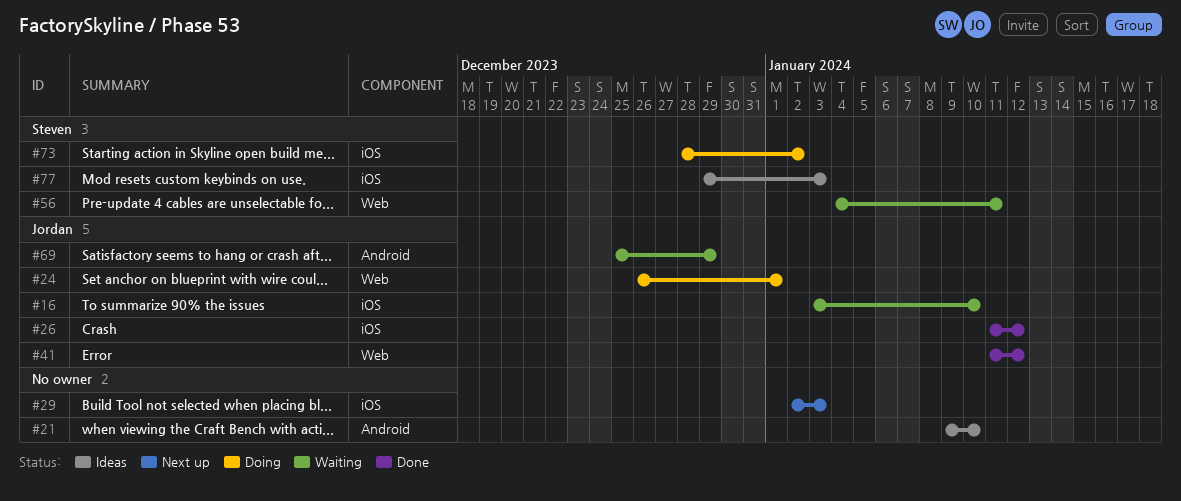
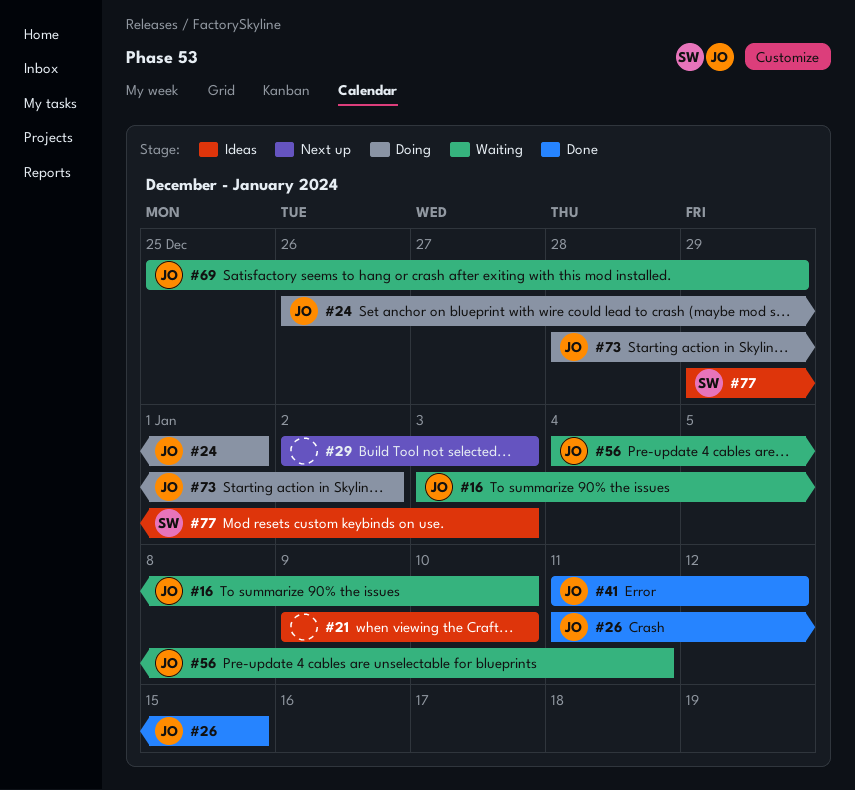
#26, due: Jan 12 -> Jan 15
#56, owner: Steven -> Jordan
#73, owner: Steven -> Jordan

